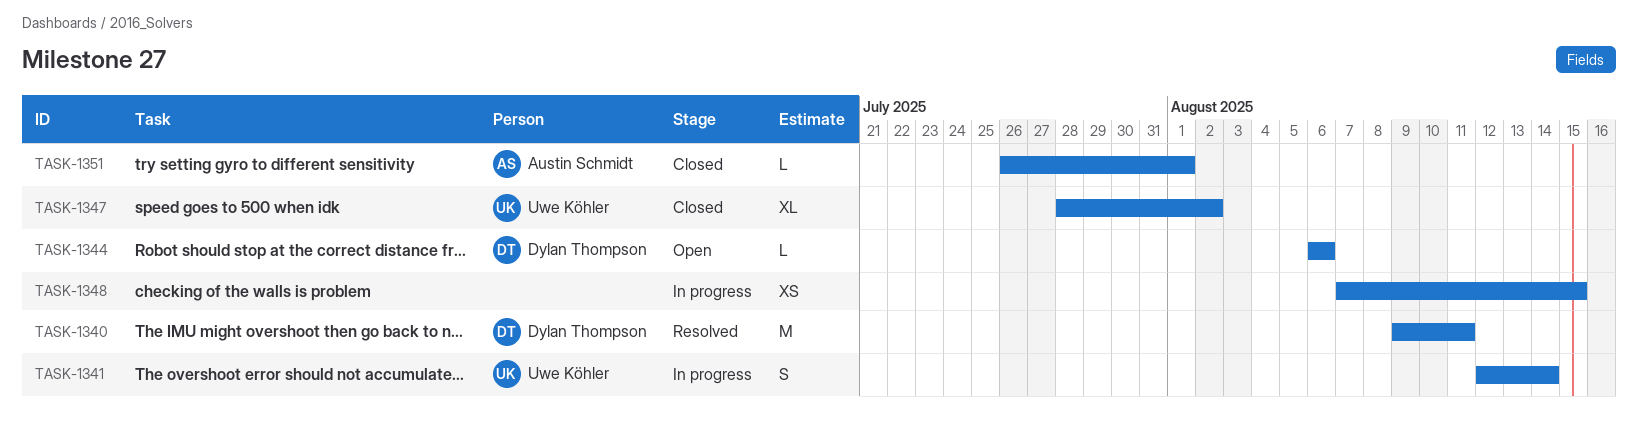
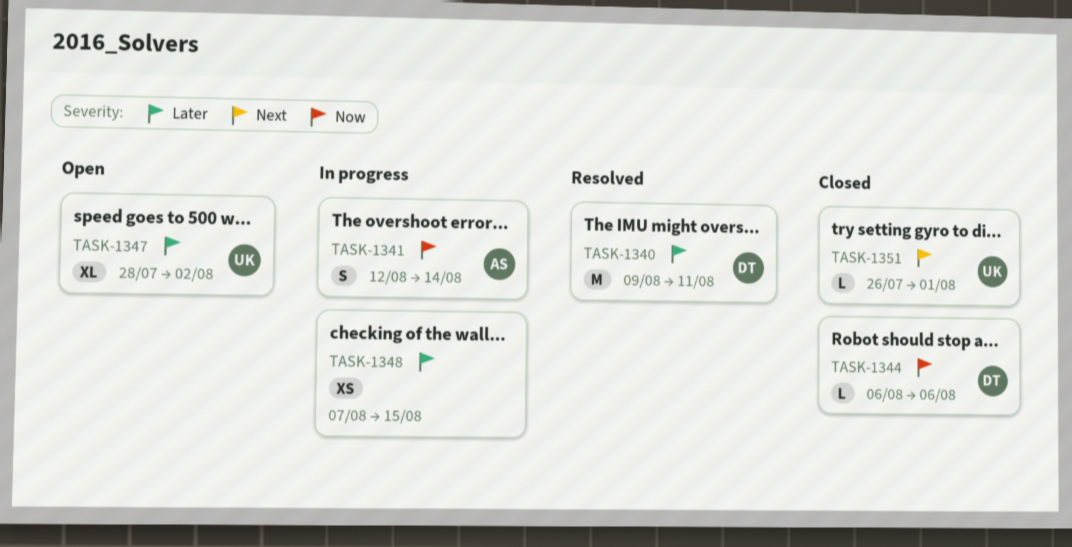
TASK-1341, owner: Uwe Köhler -> Austin Schmidt
TASK-1344, status: Open -> Closed
TASK-1347, status: Closed -> Open
TASK-1351, owner: Austin Schmidt -> Uwe Köhler

